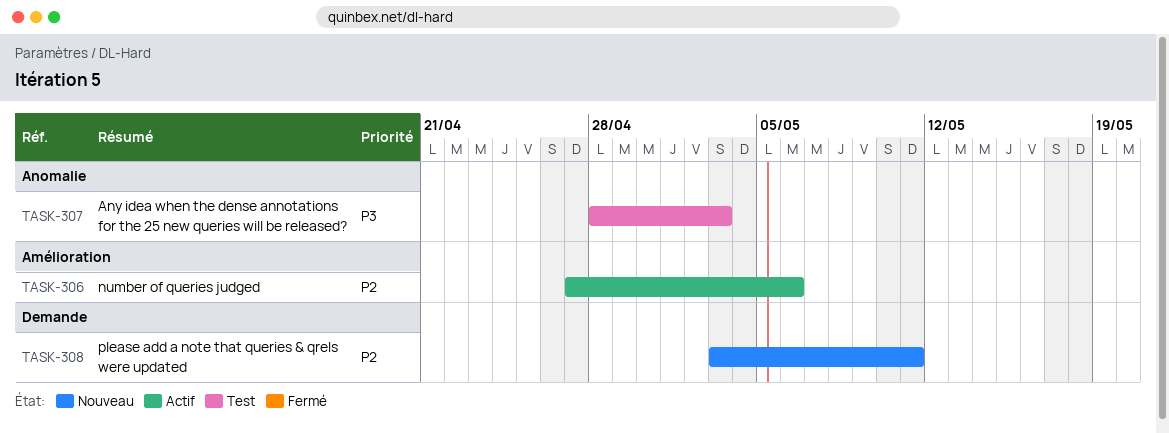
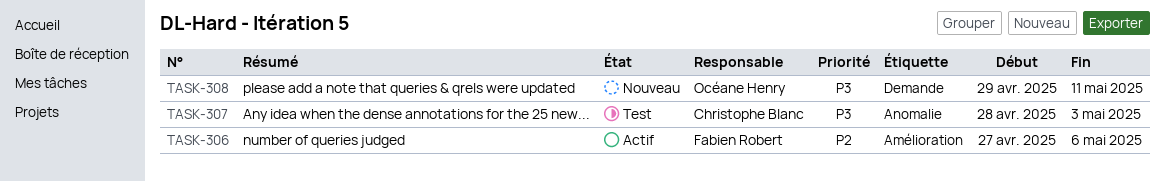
TASK-308, priority: P2 -> P3
TASK-308, start: May 3 -> Apr 29

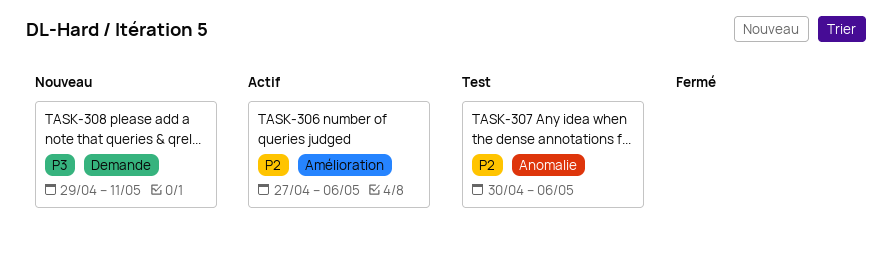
TASK-307, priority: P3 -> P2
TASK-307, start: Apr 28 -> Apr 30
TASK-307, due: May 3 -> May 6

